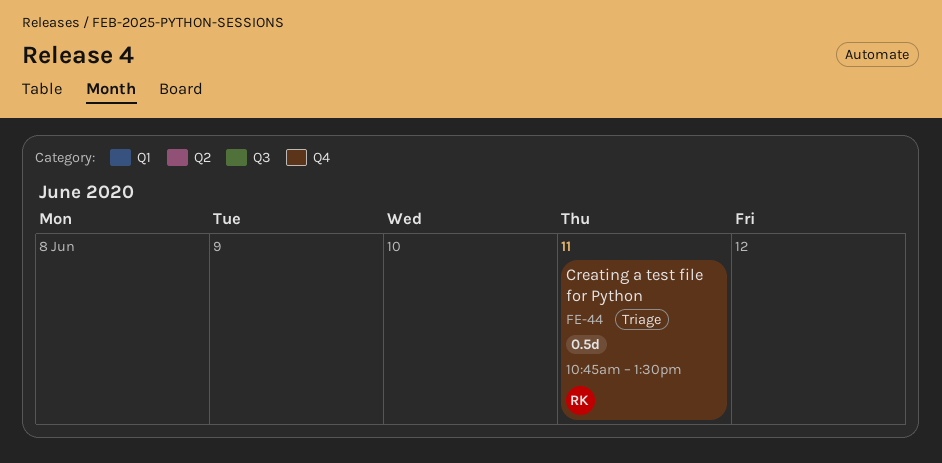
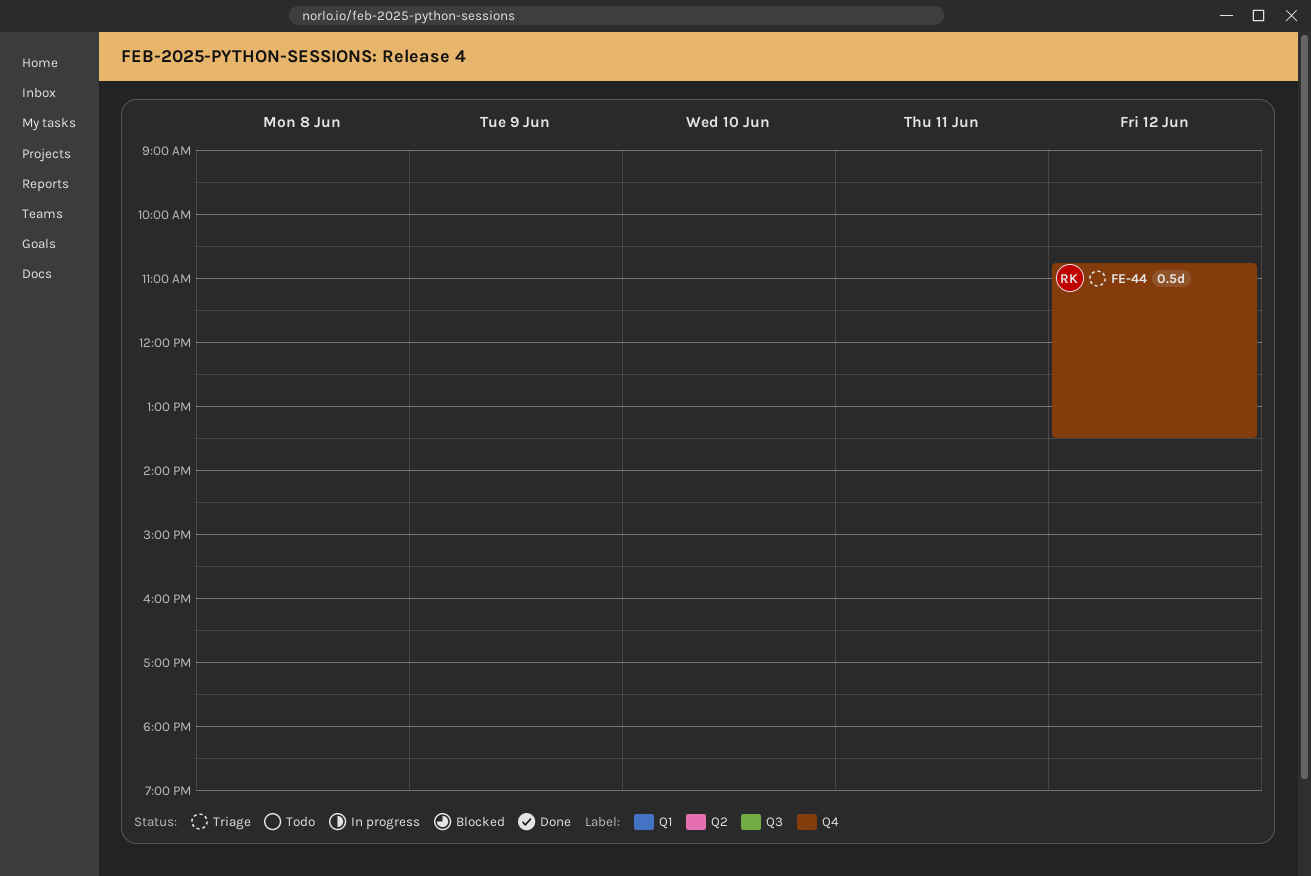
FE-44, day: Jun 11 -> Jun 12

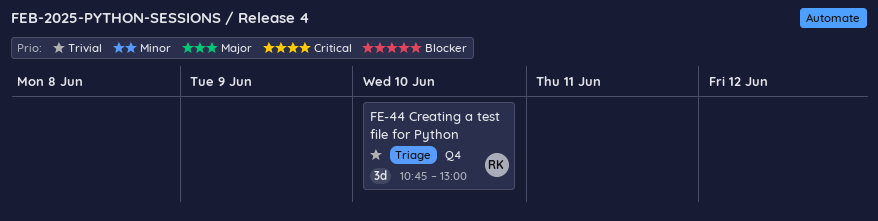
FE-44, estimate: 0.5d -> 3d
FE-44, day: Jun 12 -> Jun 10
FE-44, ends: 13:30 -> 13:00

